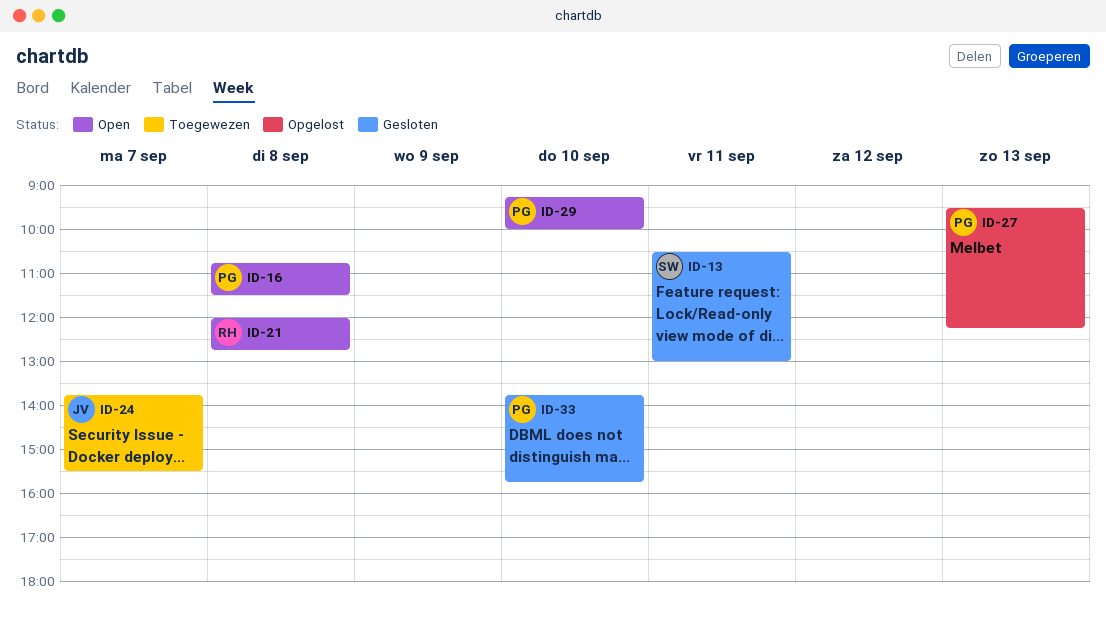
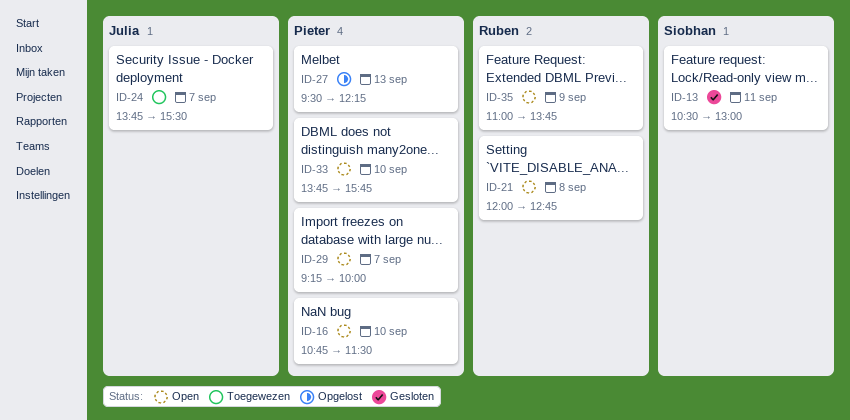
ID-16, day: Sep 8 -> Sep 10
ID-29, day: Sep 10 -> Sep 7
ID-33, status: Gesloten -> Open
ID-35: none -> present

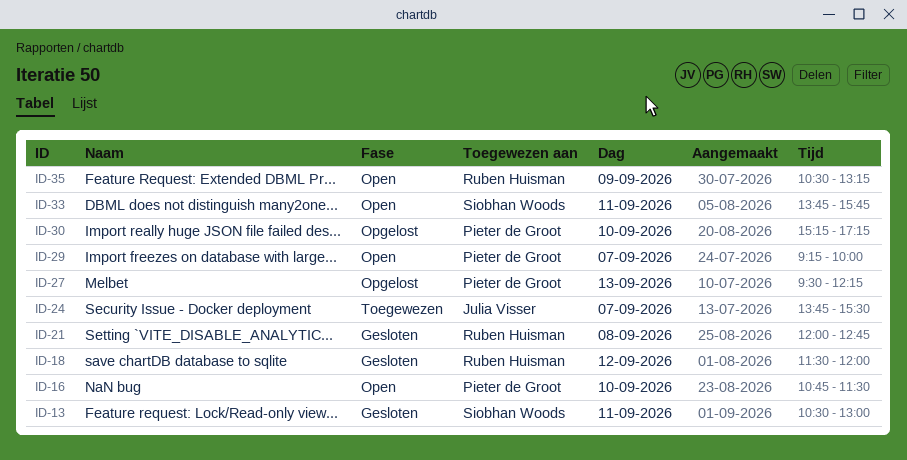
ID-18: none -> present
ID-21, status: Open -> Gesloten
ID-30: none -> present
ID-33, owner: Pieter de Groot -> Siobhan Woods
ID-33, day: Sep 10 -> Sep 11
ID-35, begins: 11:00 -> 10:30
ID-35, ends: 13:45 -> 13:15

